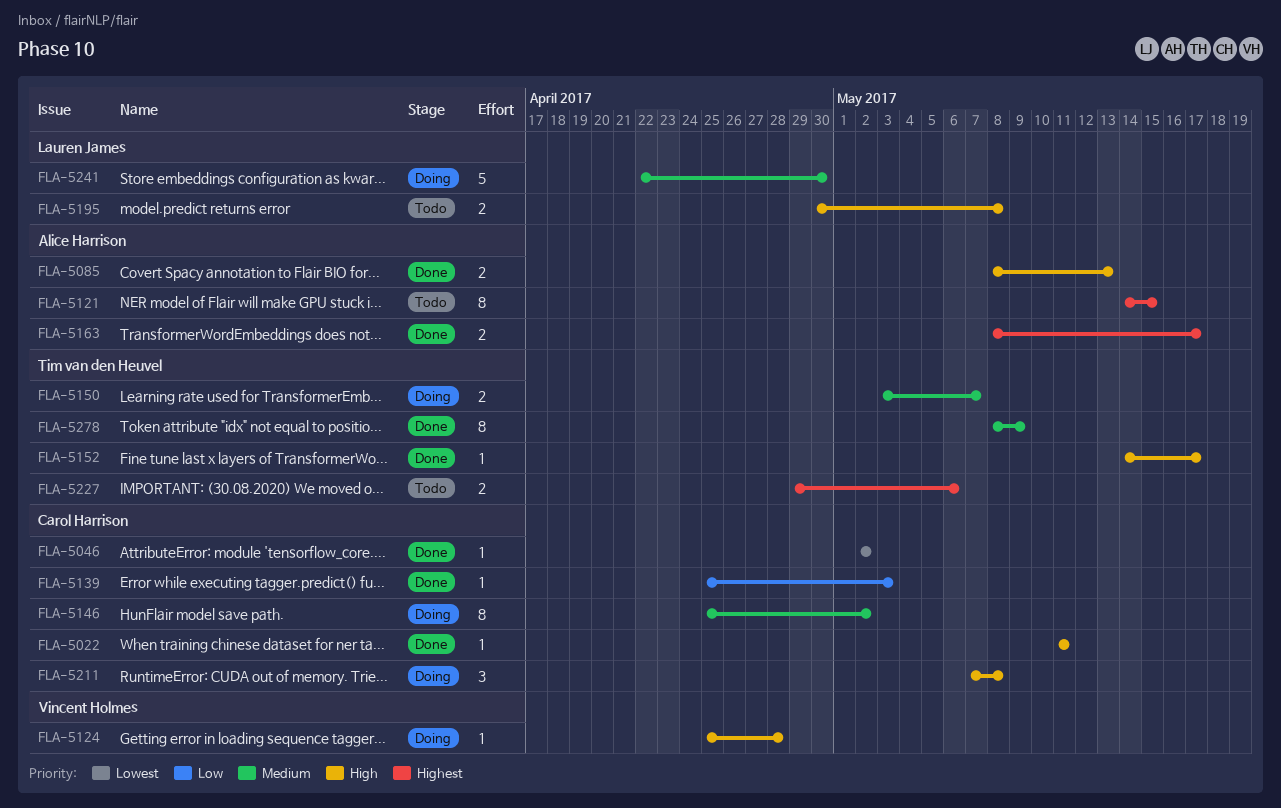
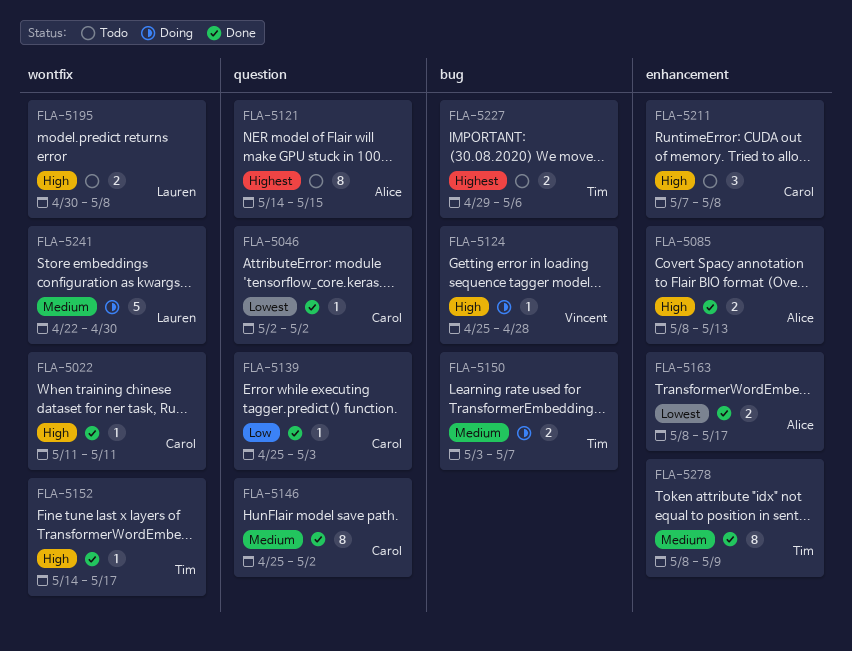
FLA-5146, status: Doing -> Done
FLA-5163, priority: Highest -> Lowest
FLA-5211, status: Doing -> Todo

